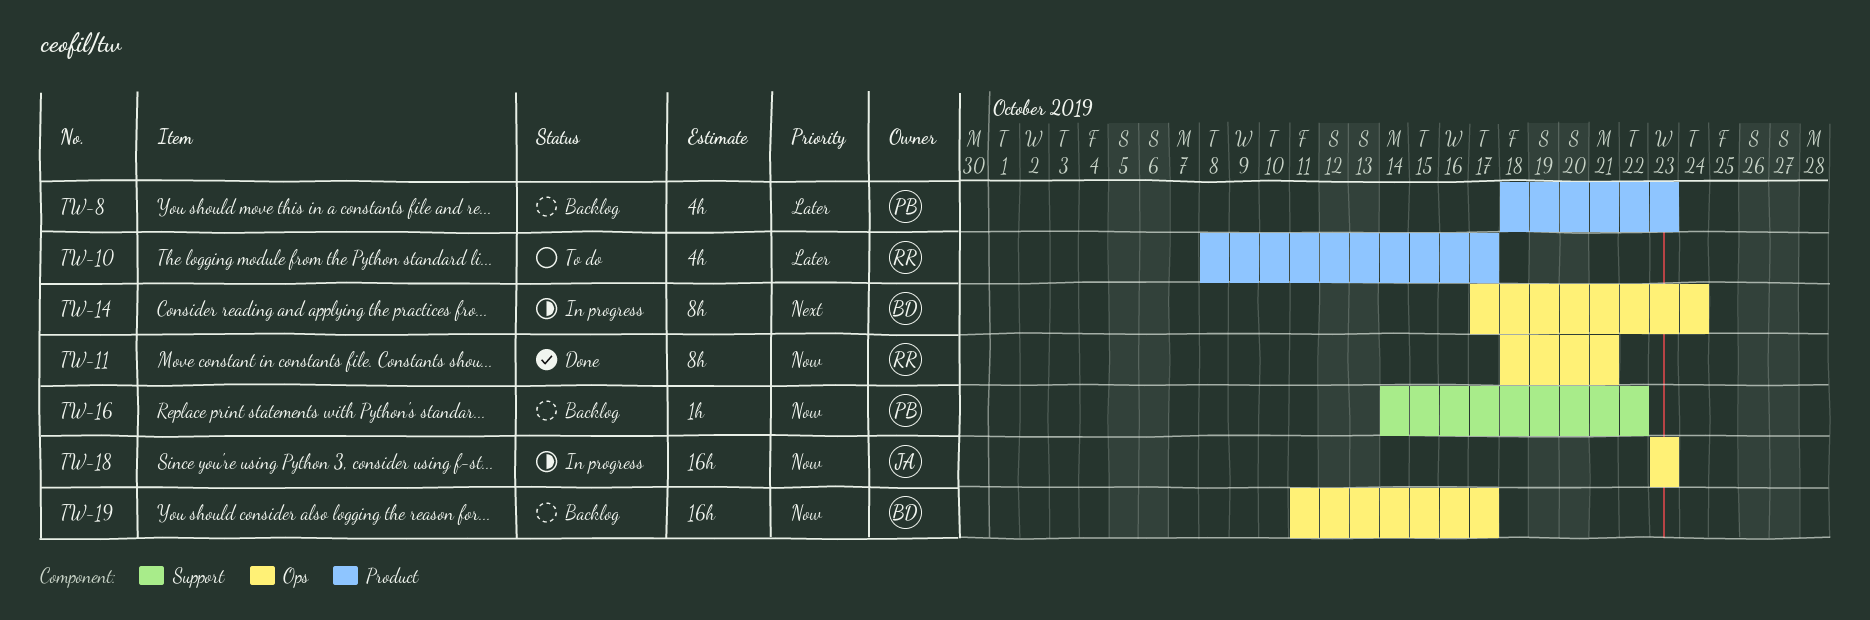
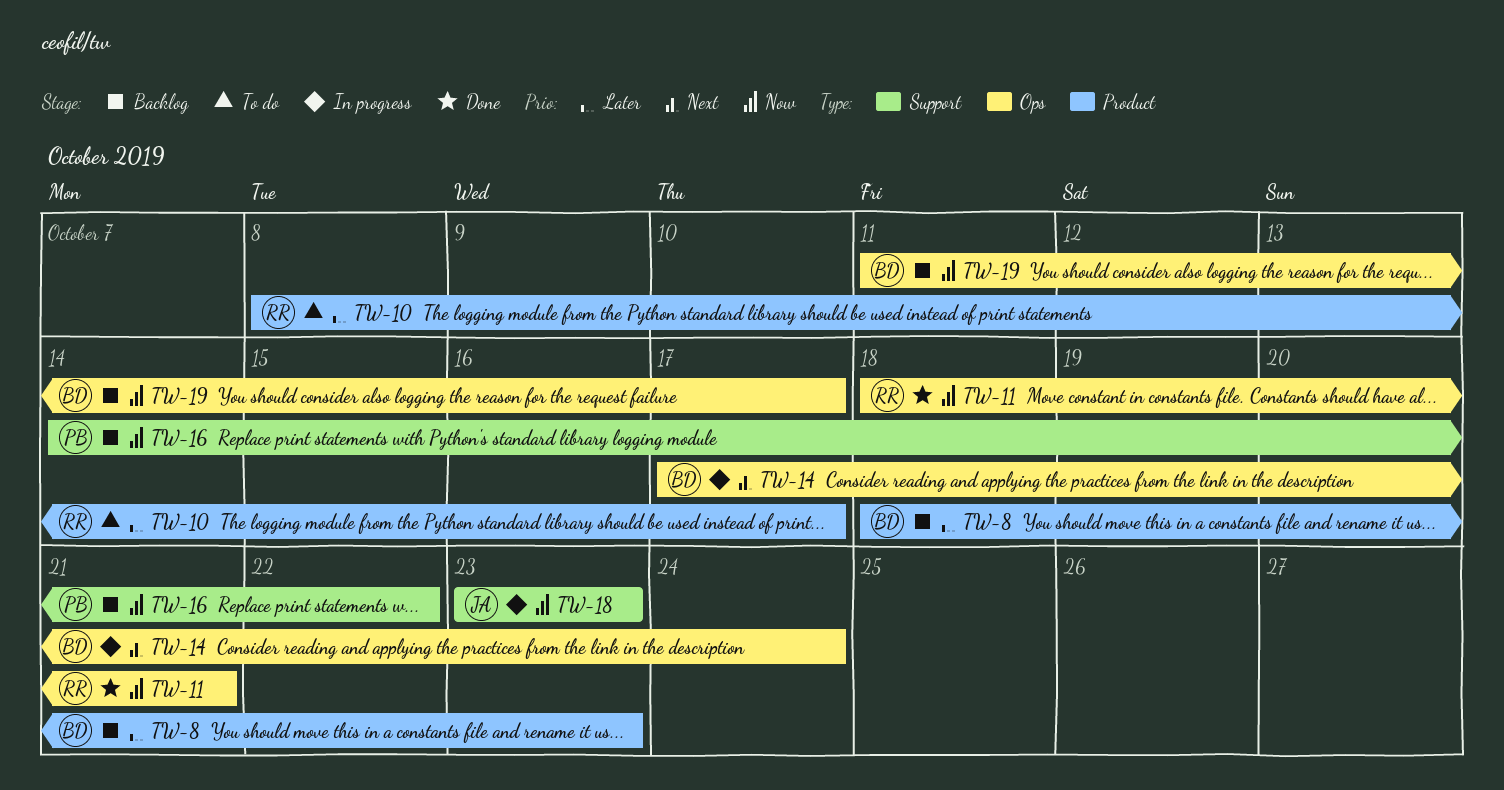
TW-8, owner: PB -> BD
TW-18, label: Ops -> Support

